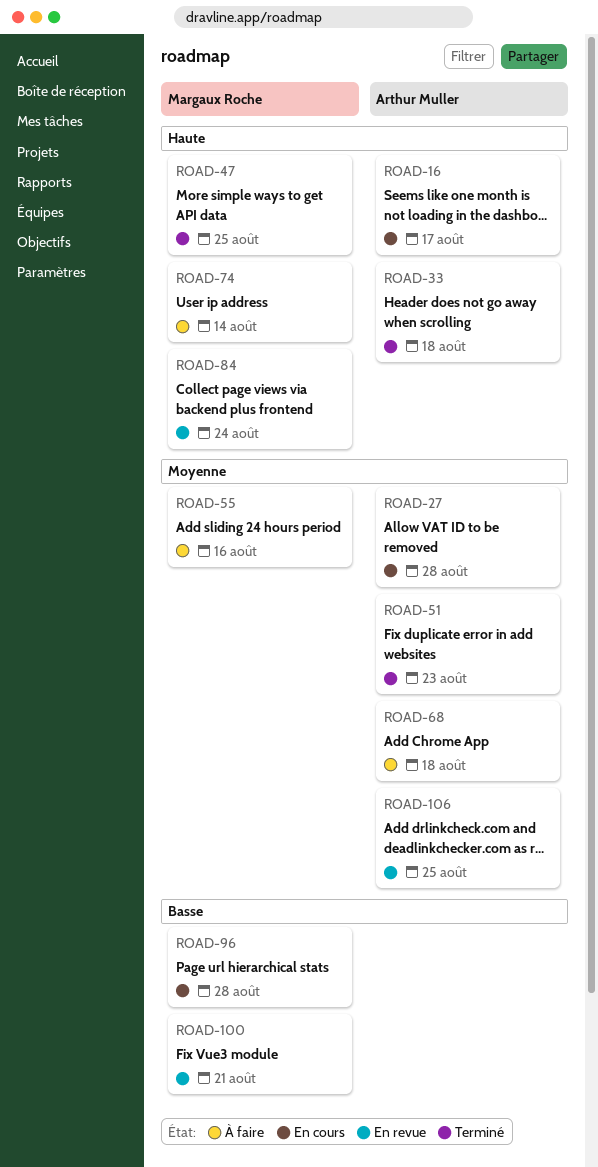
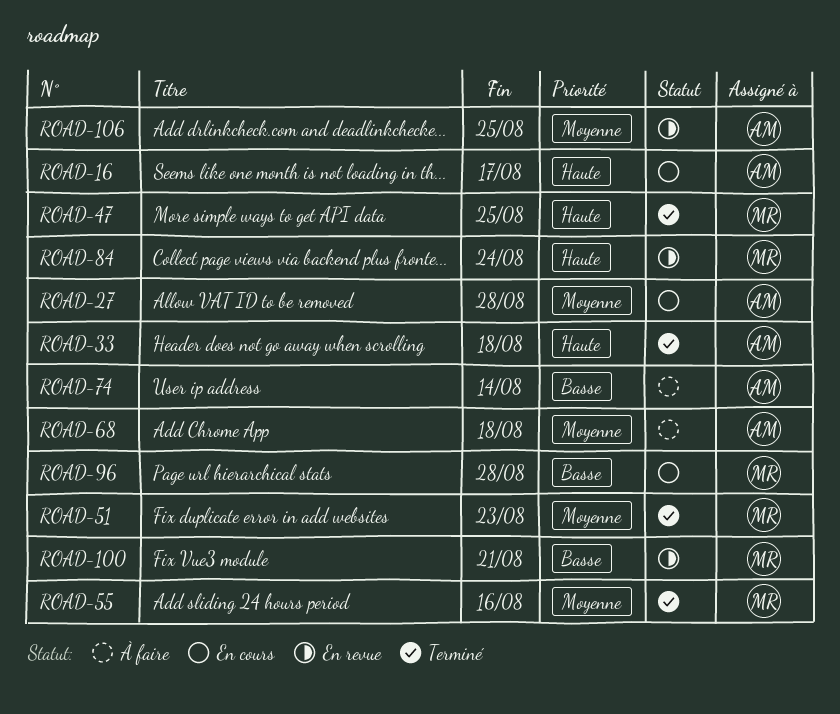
ROAD-51, owner: Arthur Muller -> Margaux Roche
ROAD-55, status: À faire -> Terminé
ROAD-74, owner: Margaux Roche -> Arthur Muller
ROAD-74, priority: Haute -> Basse

